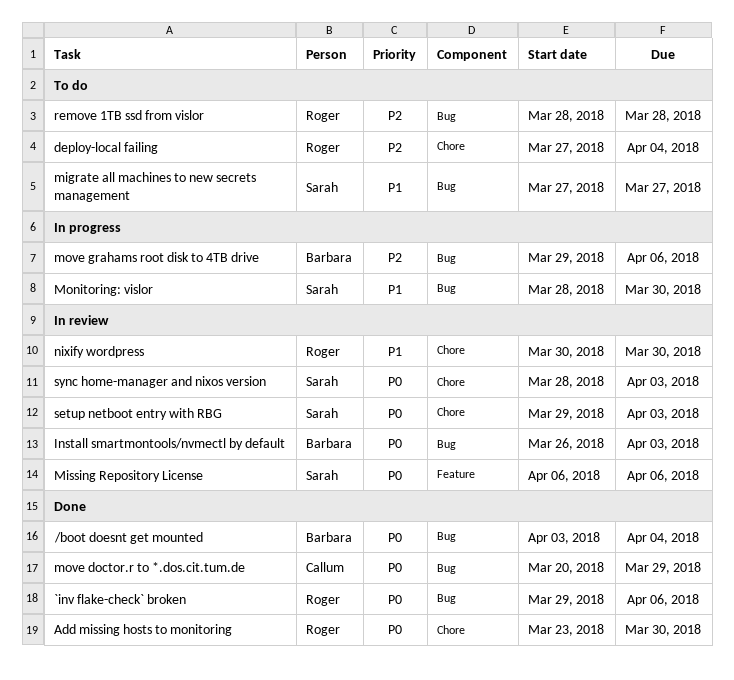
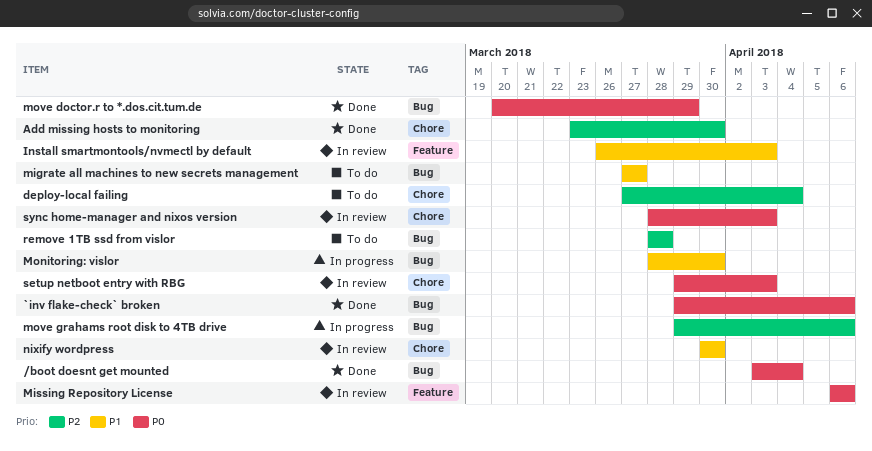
Add missing hosts to monitoring, priority: P0 -> P2
Install smartmontools/nvmectl by default, priority: P0 -> P1
Install smartmontools/nvmectl by default, label: Bug -> Feature

